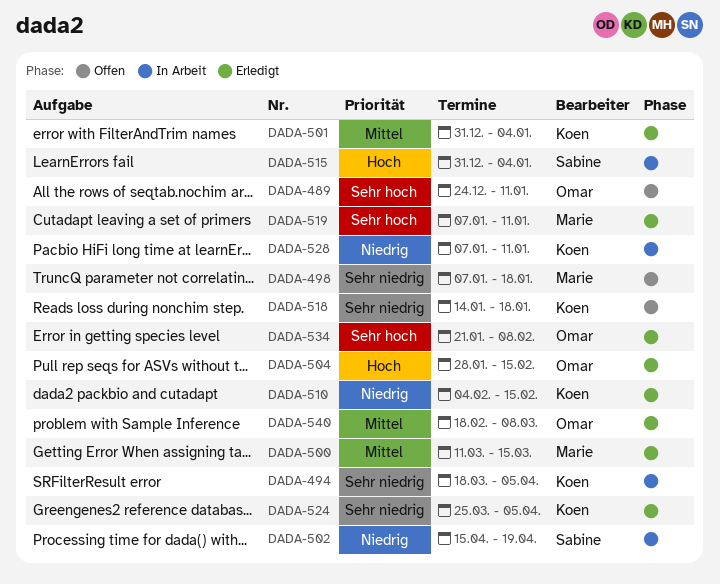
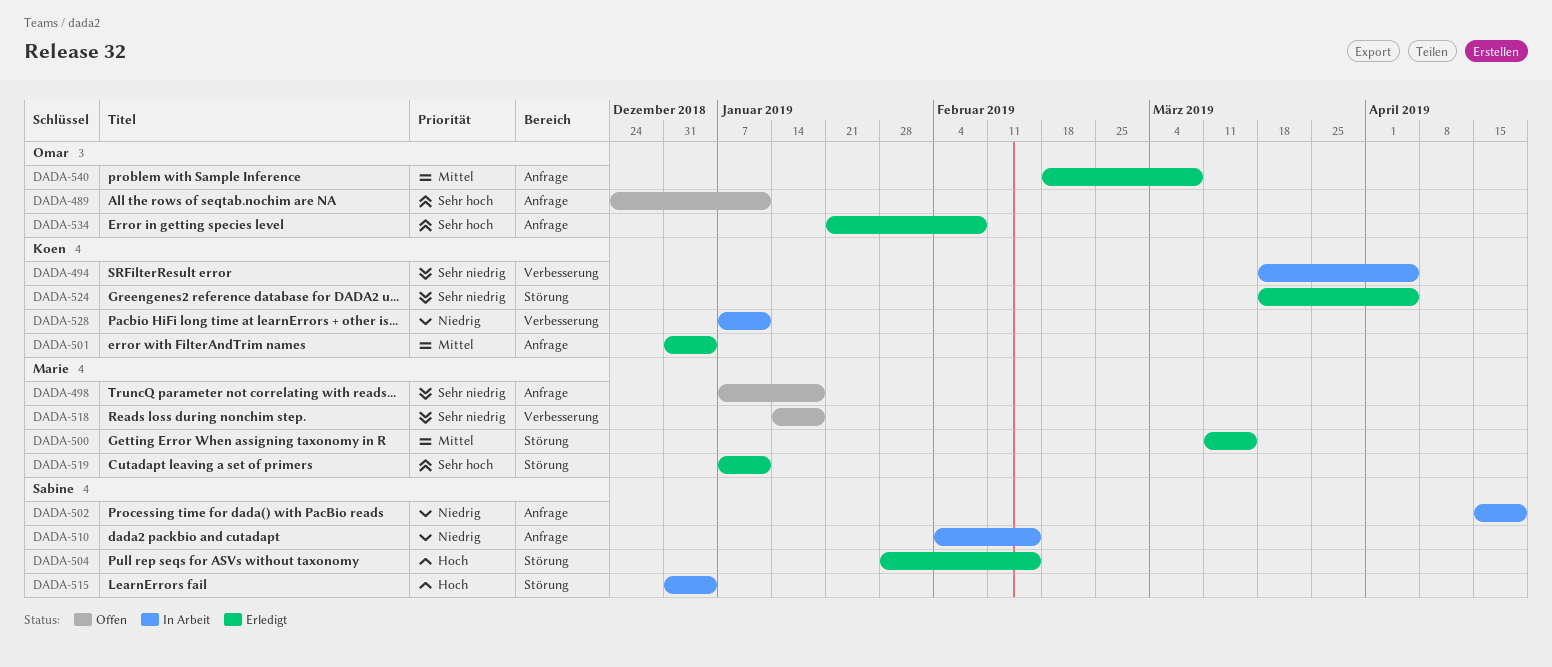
DADA-504, owner: Omar -> Sabine
DADA-510, status: Erledigt -> In Arbeit
DADA-510, owner: Koen -> Sabine
DADA-518, owner: Koen -> Marie
DADA-524, start: Mar 25 -> Mar 18

